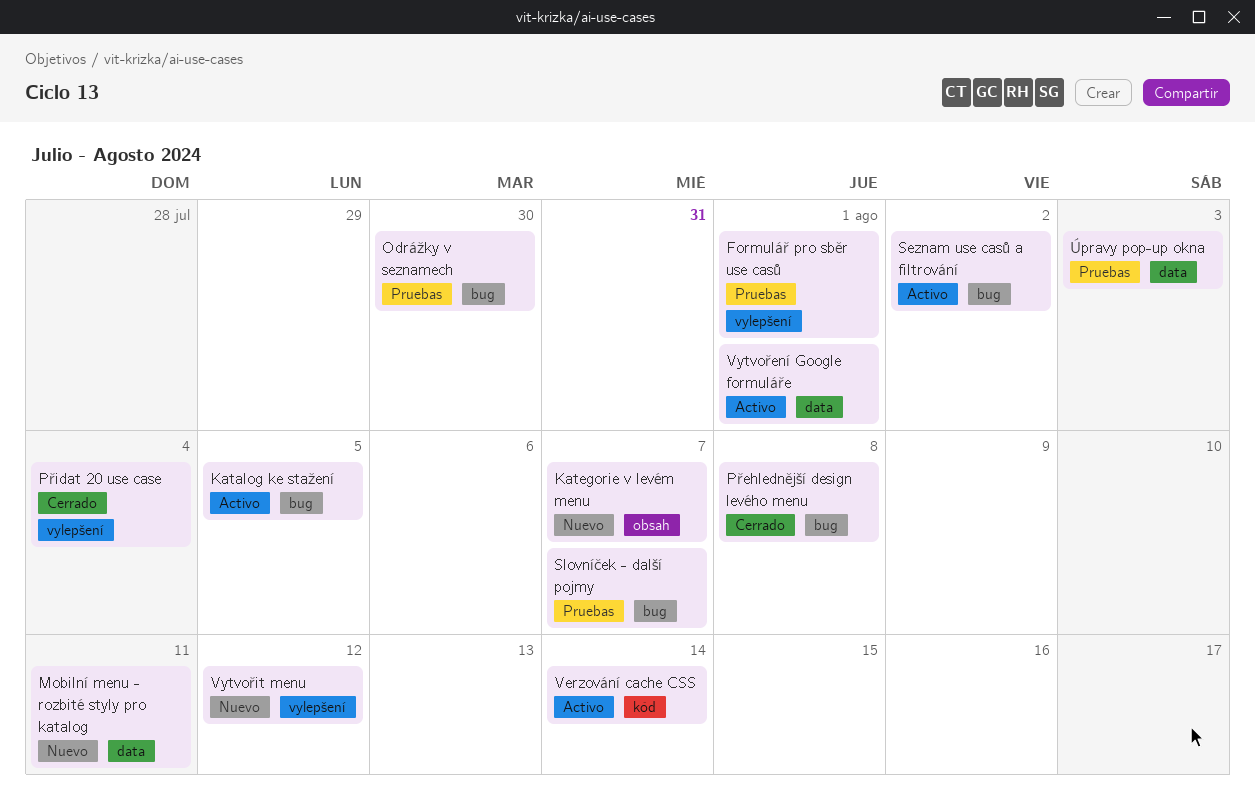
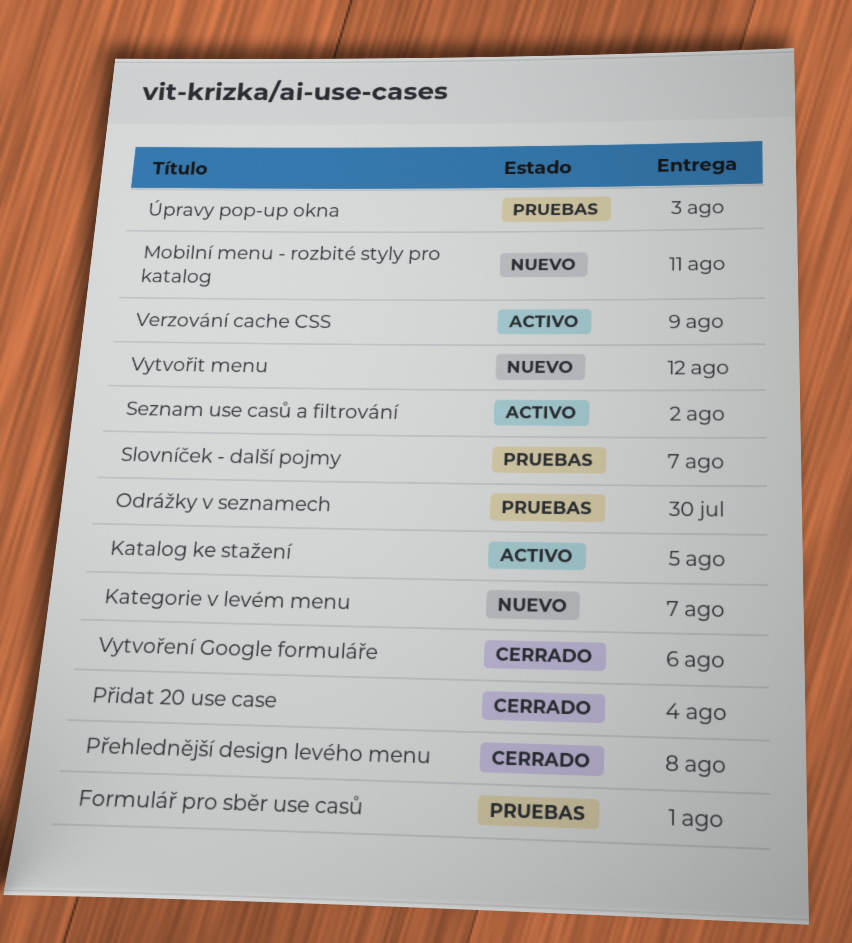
Verzování cache CSS, due: Aug 14 -> Aug 9
Vytvoření Google formuláře, status: Activo -> Cerrado
Vytvoření Google formuláře, due: Aug 1 -> Aug 6

